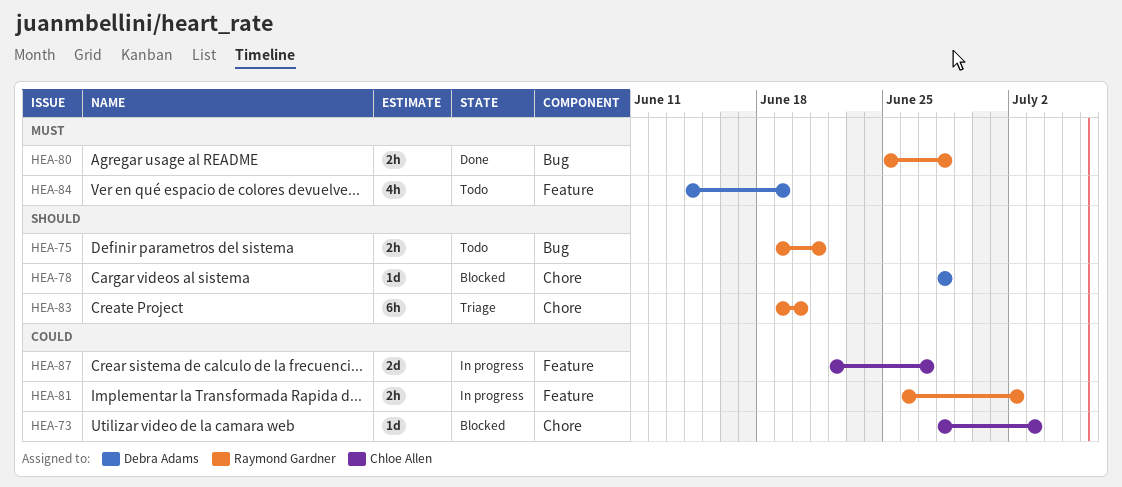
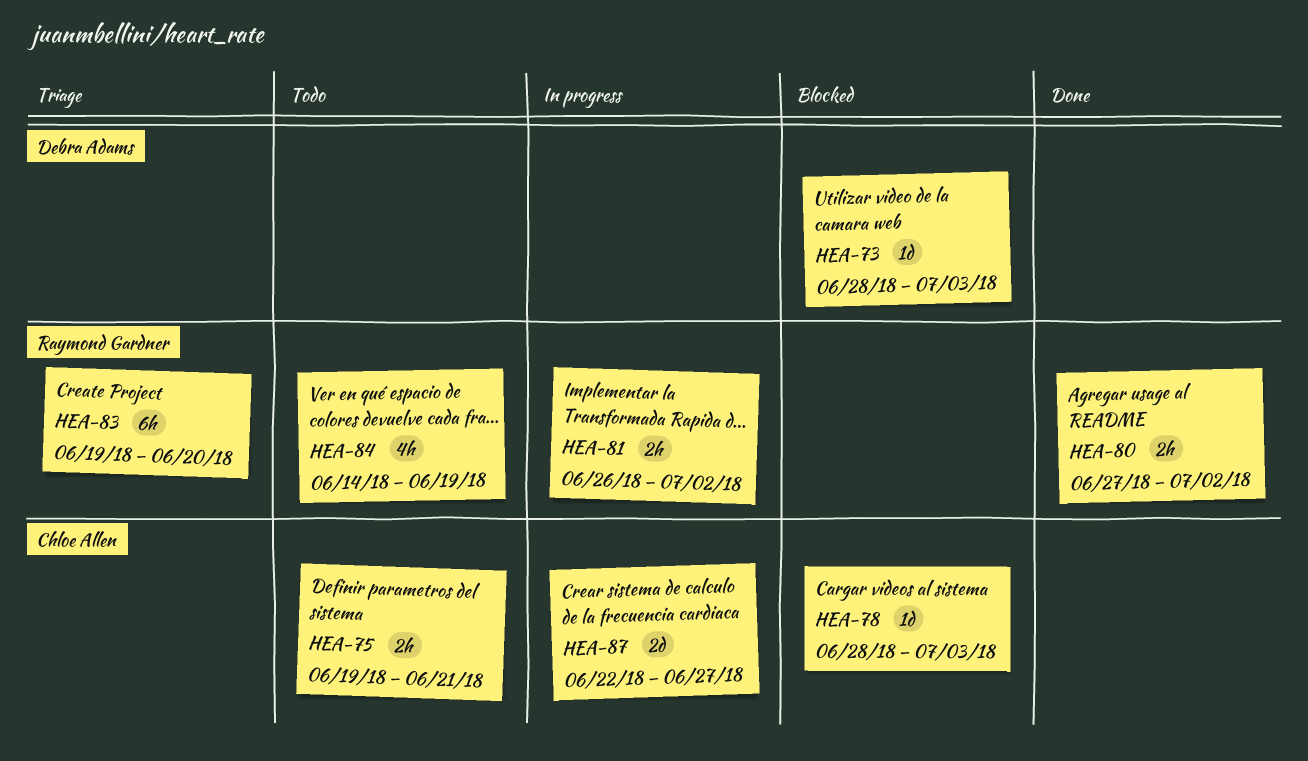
HEA-73, owner: Chloe Allen -> Debra Adams
HEA-75, owner: Raymond Gardner -> Chloe Allen
HEA-78, owner: Debra Adams -> Chloe Allen
HEA-78, due: Jun 28 -> Jul 3
HEA-80, start: Jun 25 -> Jun 27
HEA-80, due: Jun 28 -> Jul 2
HEA-84, owner: Debra Adams -> Raymond Gardner

